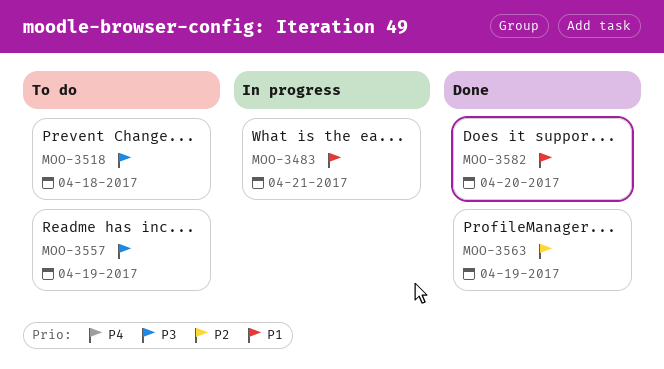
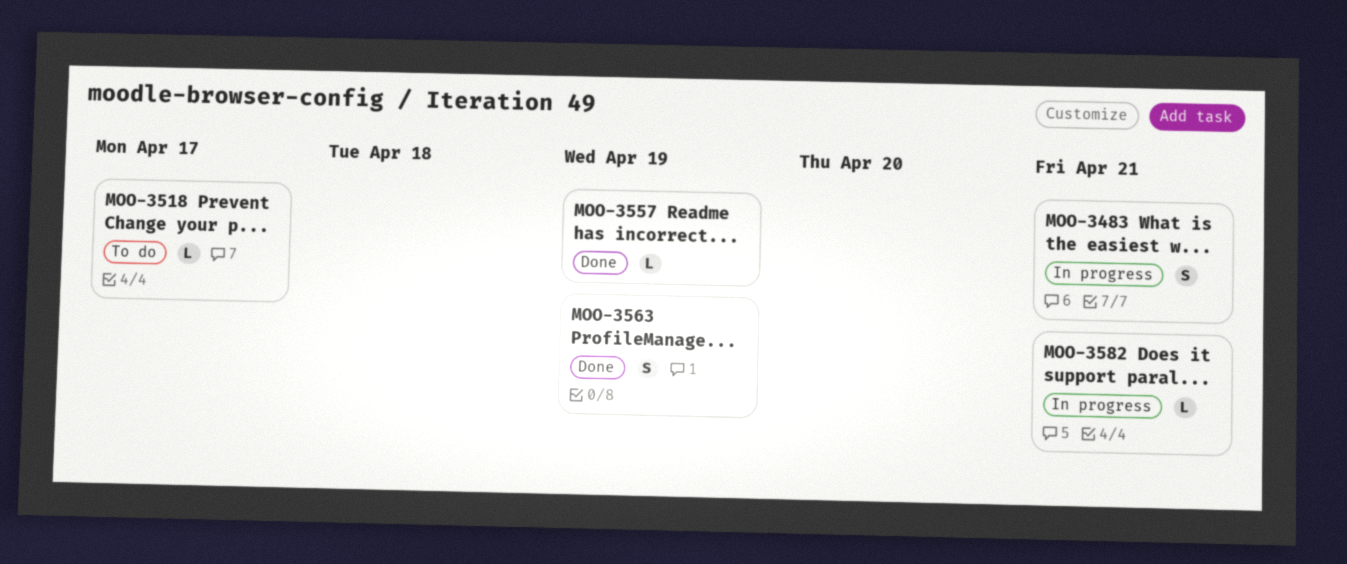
MOO-3518, due: Apr 18 -> Apr 17
MOO-3557, status: To do -> Done
MOO-3582, status: Done -> In progress
MOO-3582, due: Apr 20 -> Apr 21

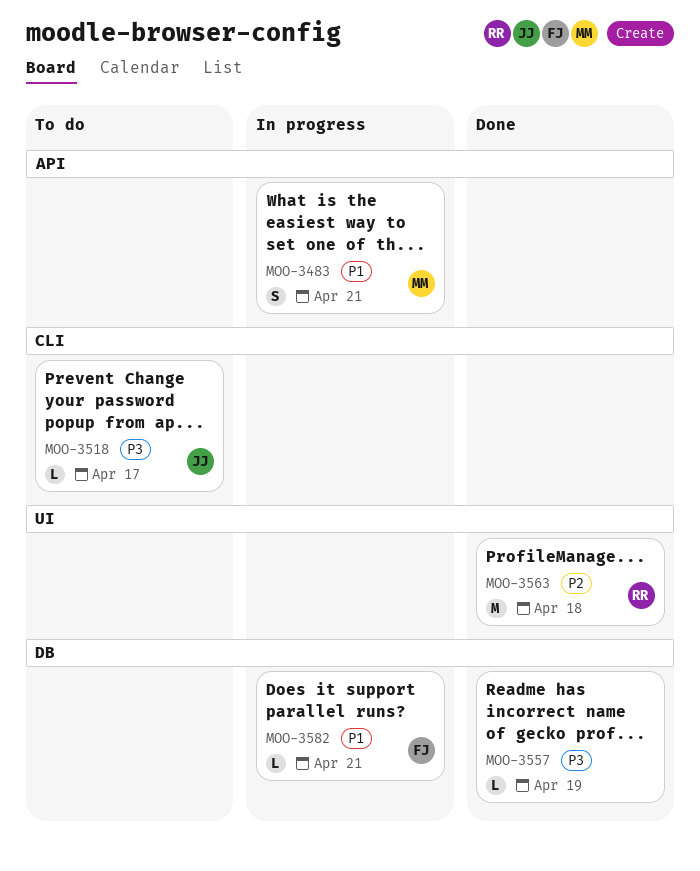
MOO-3563, estimate: S -> M
MOO-3563, due: Apr 19 -> Apr 18

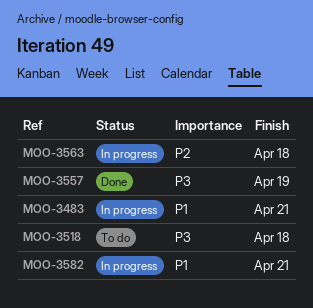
MOO-3518, due: Apr 17 -> Apr 18
MOO-3563, status: Done -> In progress

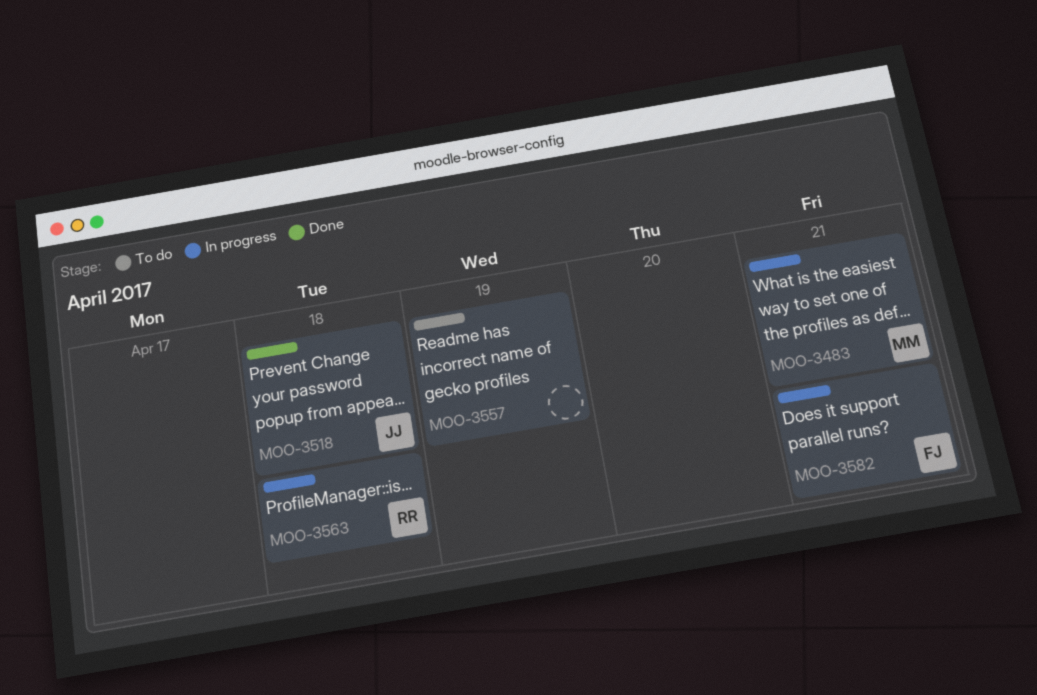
MOO-3518, status: To do -> Done
MOO-3557, status: Done -> To do

